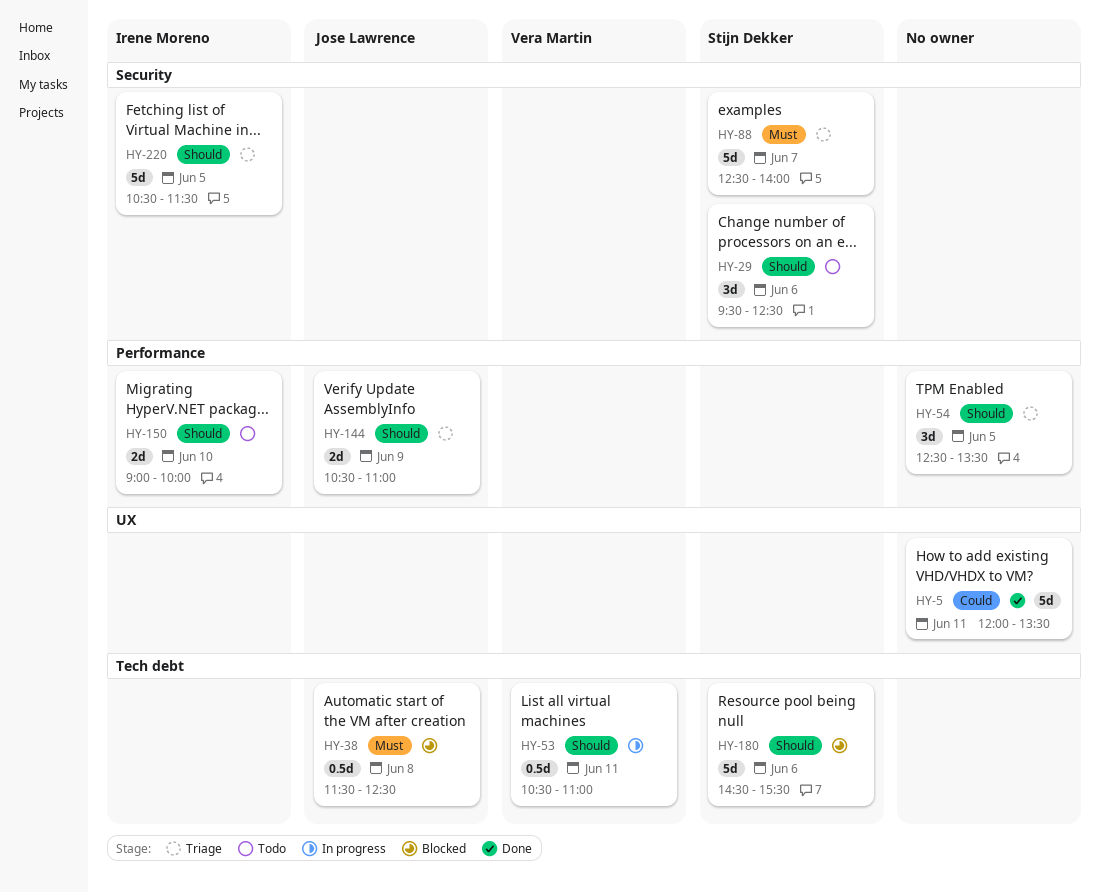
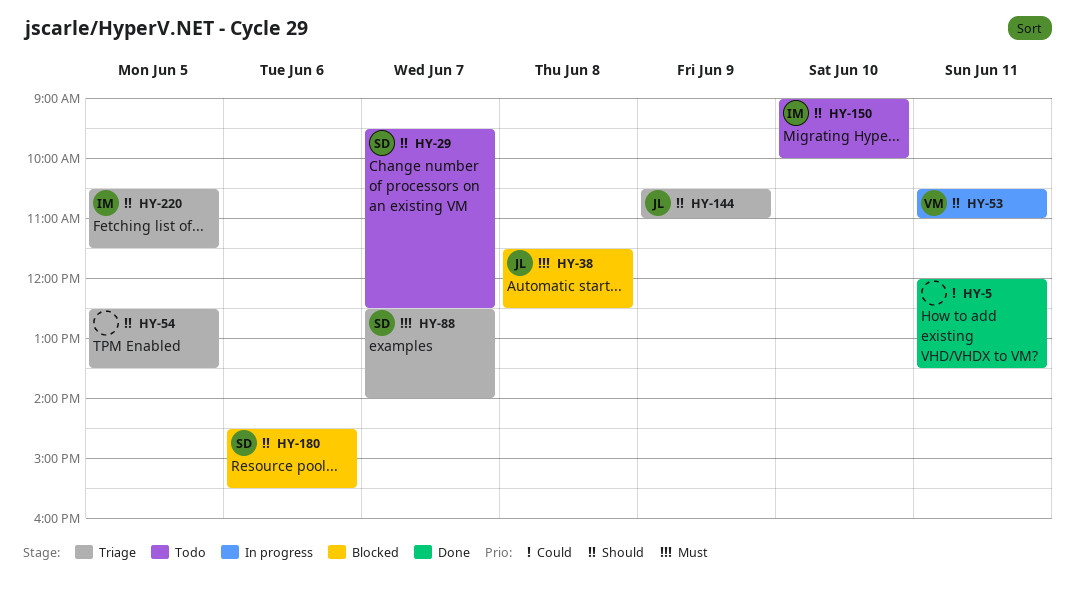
HY-29, day: Jun 6 -> Jun 7

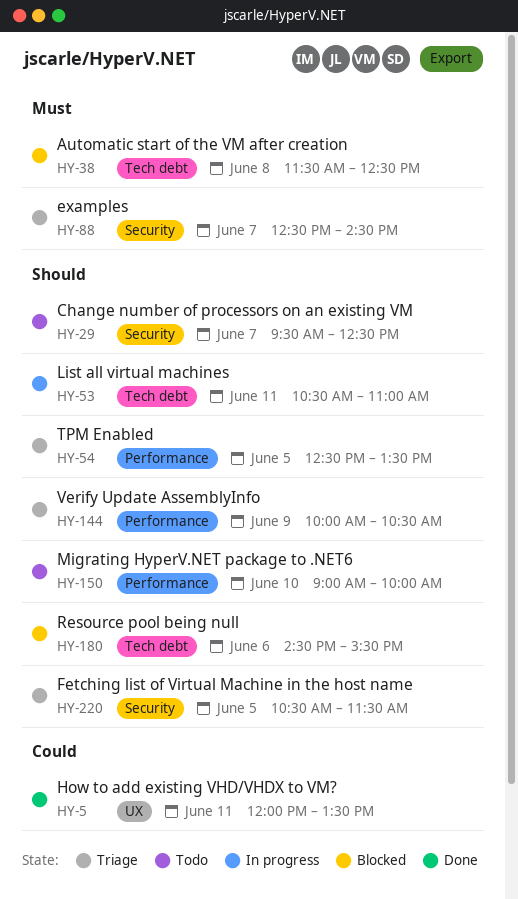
HY-88, ends: 14:00 -> 14:30
HY-144, begins: 10:30 -> 10:00
HY-144, ends: 11:00 -> 10:30

